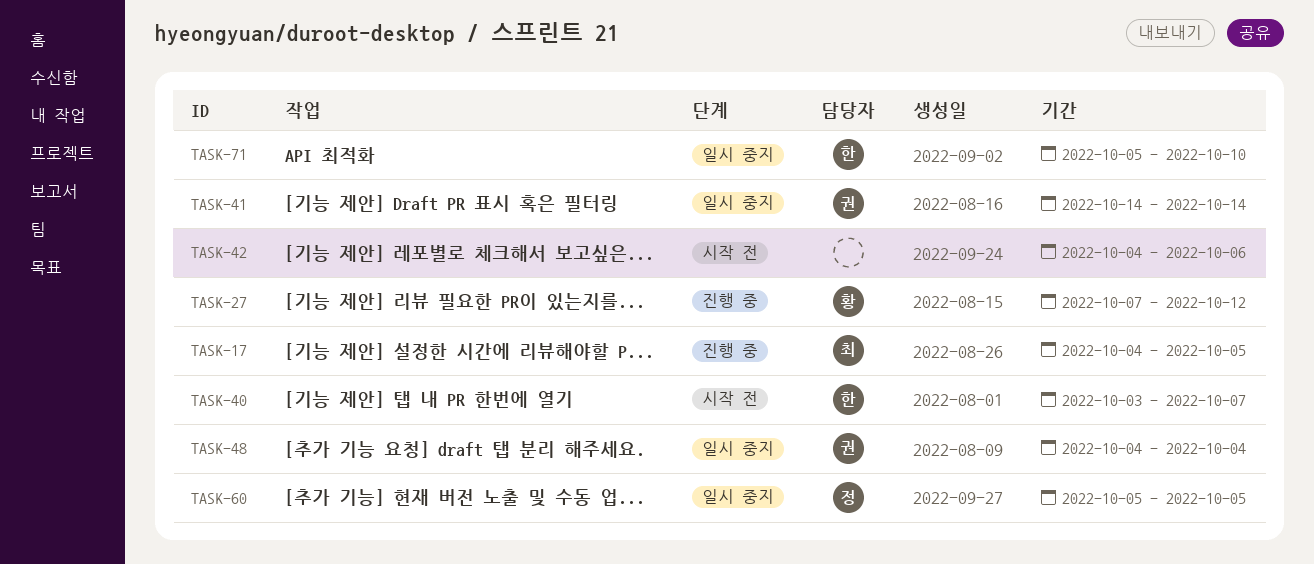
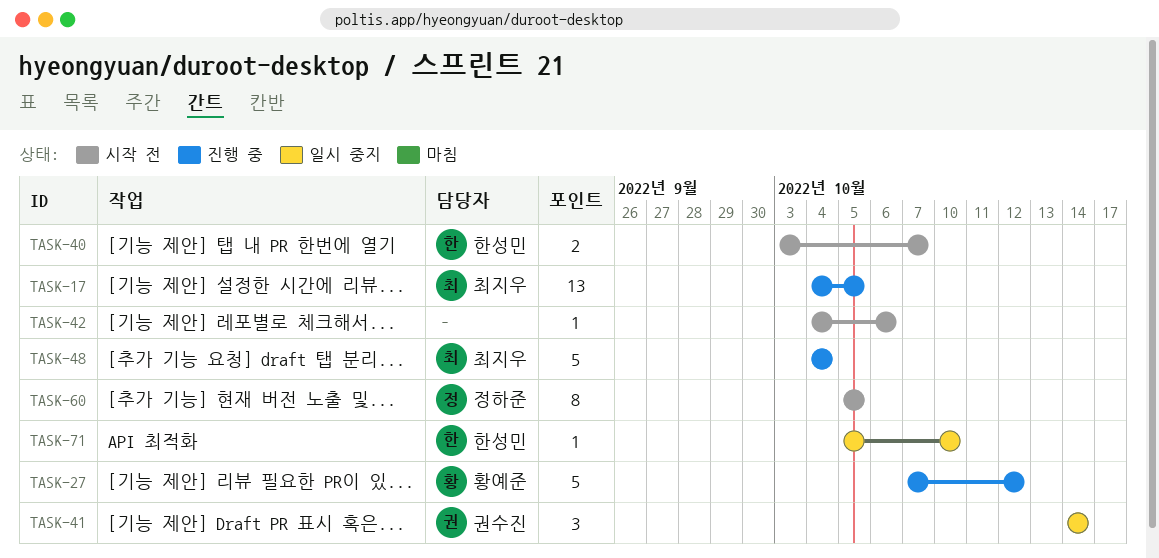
TASK-48, status: 일시 중지 -> 진행 중
TASK-48, owner: 권수진 -> 최지우
TASK-60, status: 일시 중지 -> 시작 전

